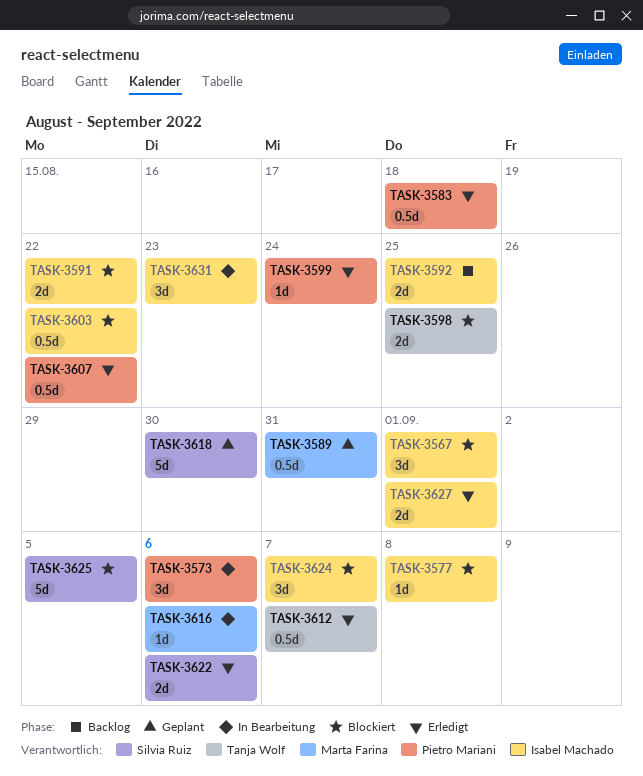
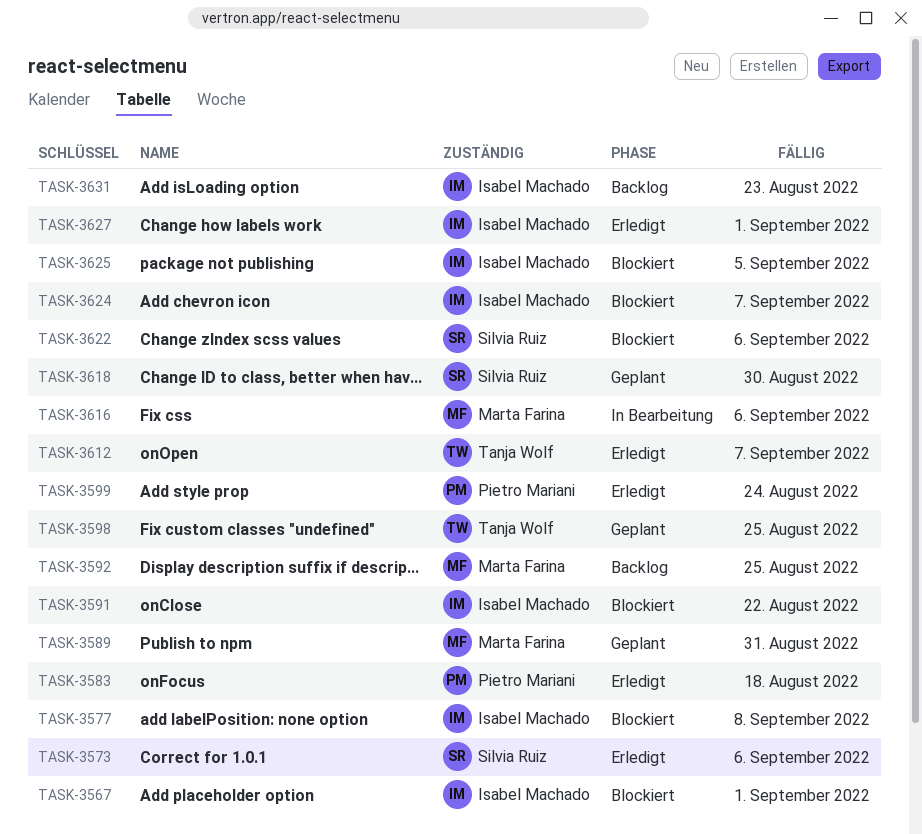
TASK-3573, status: In Bearbeitung -> Erledigt
TASK-3573, owner: Pietro Mariani -> Silvia Ruiz
TASK-3592, owner: Isabel Machado -> Marta Farina
TASK-3598, status: Blockiert -> Geplant
TASK-3603: present -> none
TASK-3607: present -> none
TASK-3622, status: Erledigt -> Blockiert
TASK-3625, owner: Silvia Ruiz -> Isabel Machado
TASK-3631, status: In Bearbeitung -> Backlog

